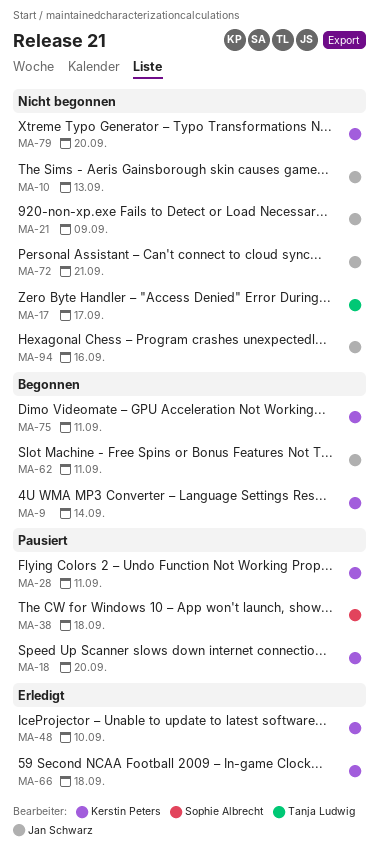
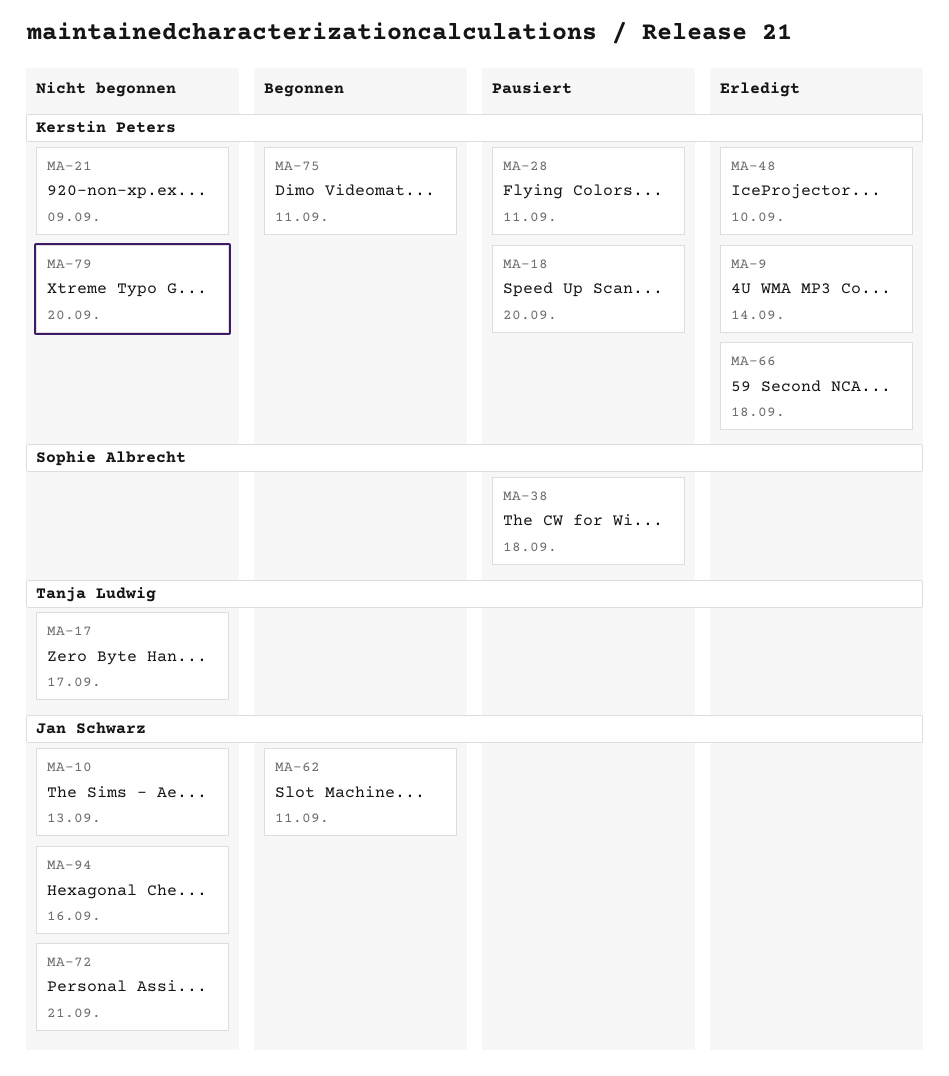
MA-9, status: Begonnen -> Erledigt
MA-21, owner: Jan Schwarz -> Kerstin Peters

